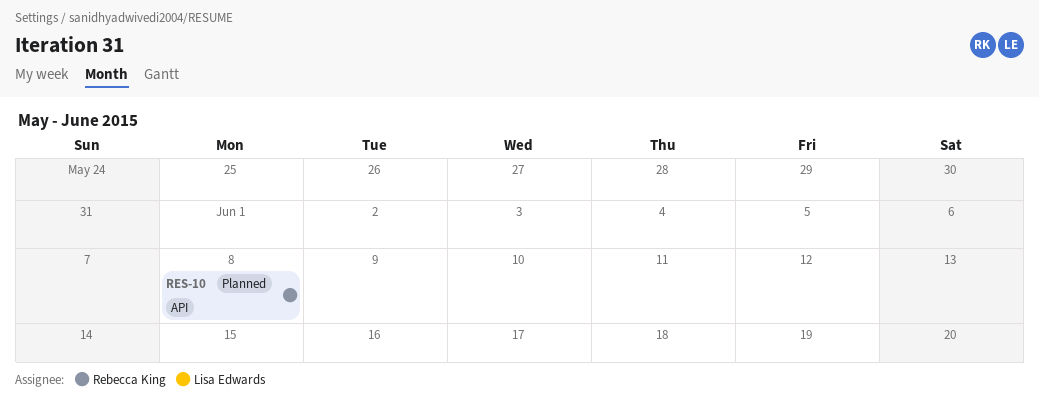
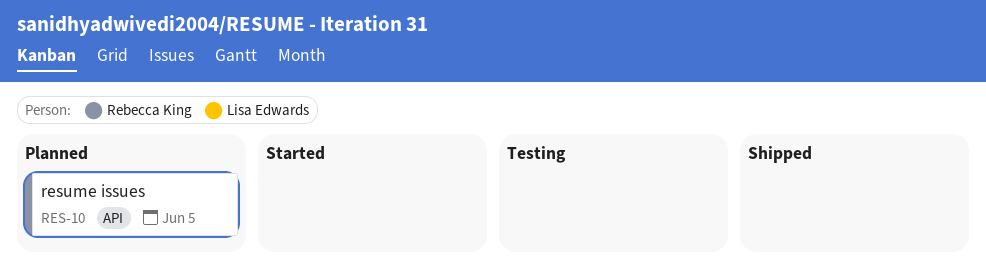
RES-10, due: Jun 8 -> Jun 5

